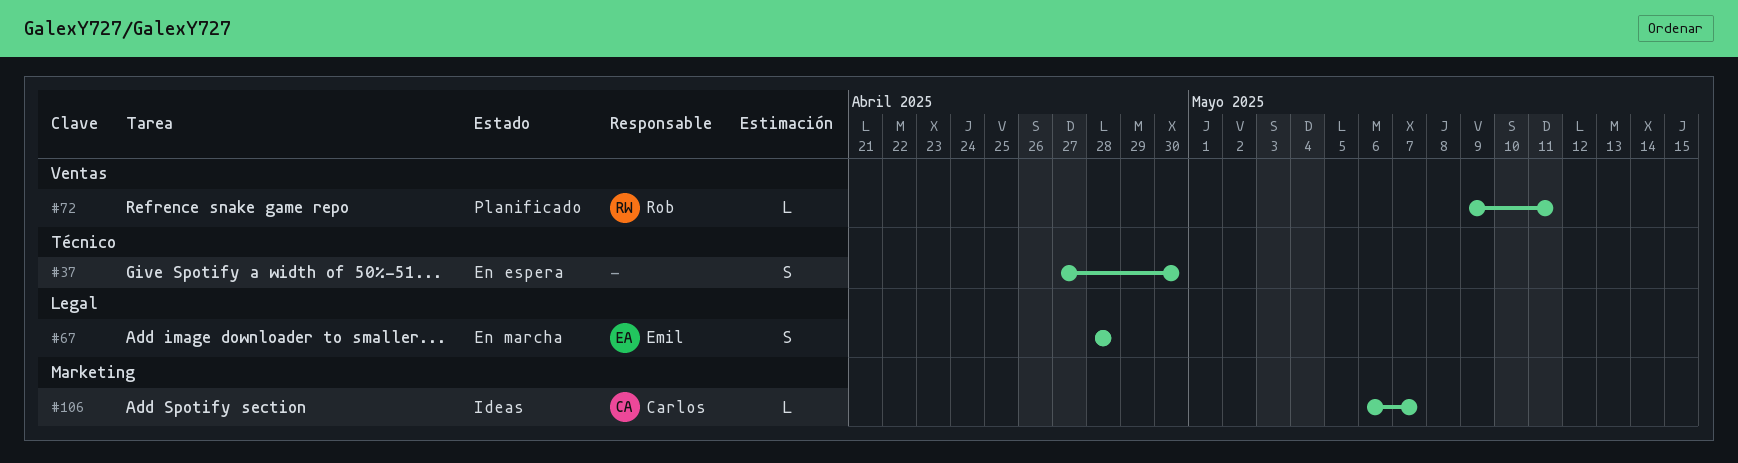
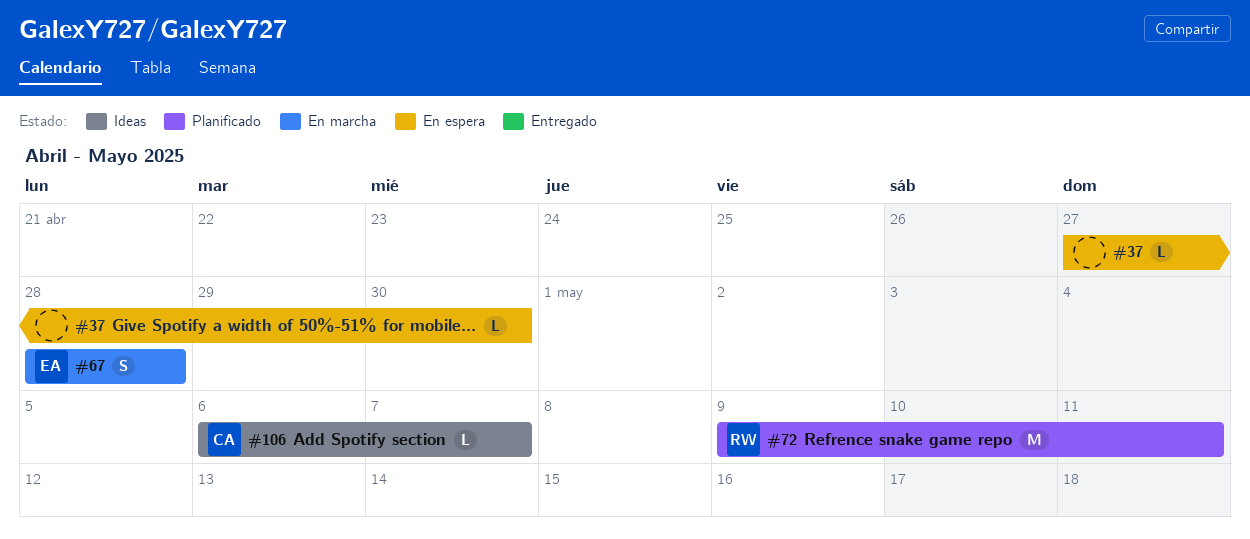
#37, estimate: S -> L
#72, estimate: L -> M

